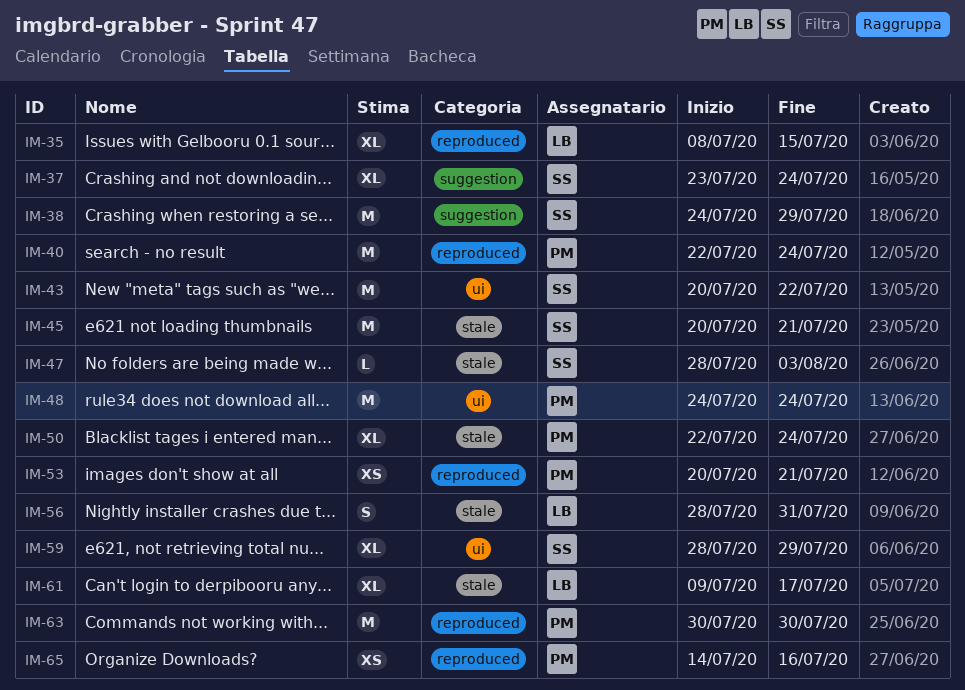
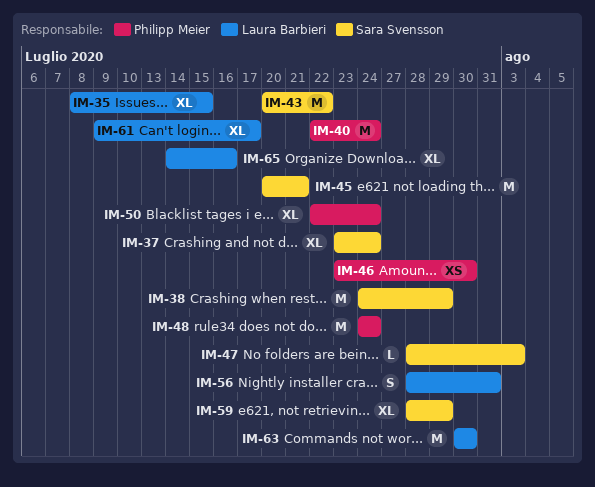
IM-46: none -> present
IM-53: present -> none
IM-63, owner: Philipp Meier -> Laura Barbieri
IM-65, owner: Philipp Meier -> Laura Barbieri
IM-65, estimate: XS -> XL

